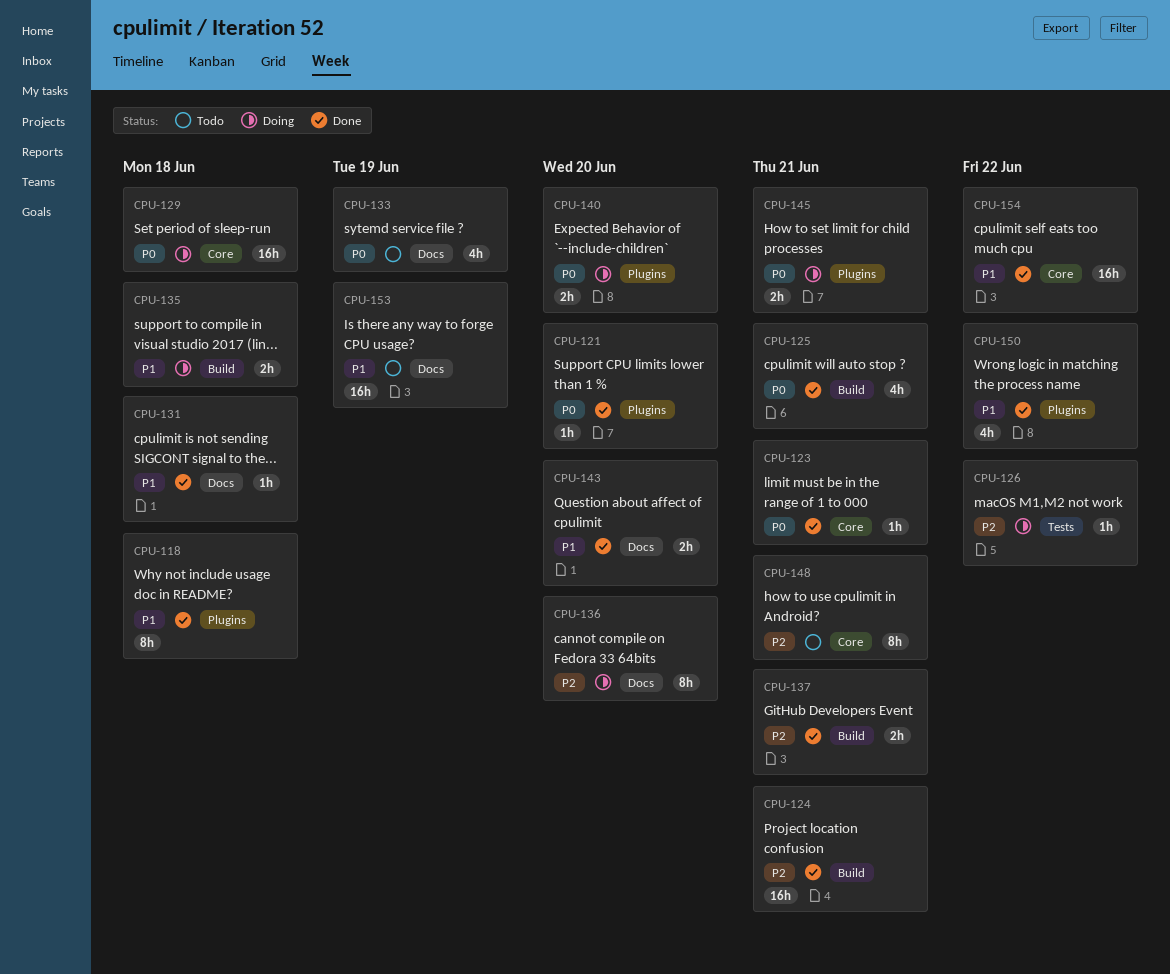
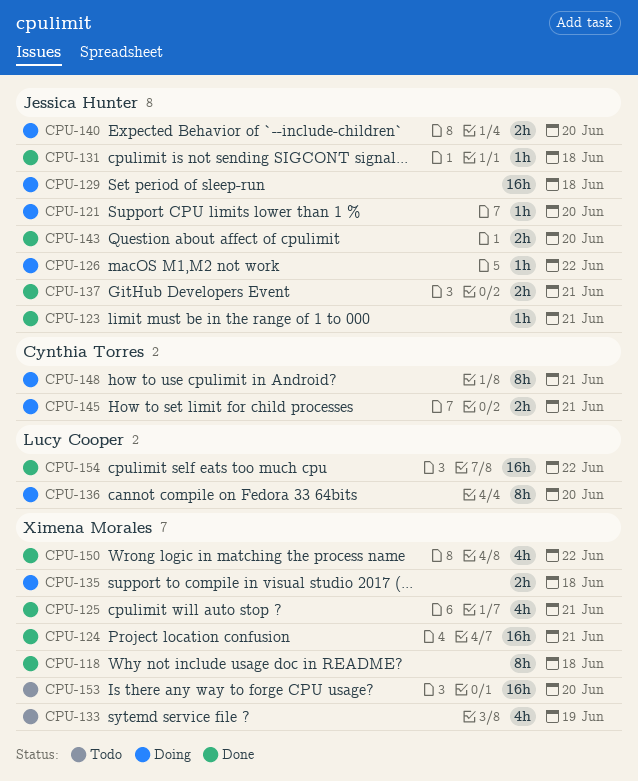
CPU-121, status: Done -> Doing
CPU-148, status: Todo -> Doing
CPU-153, due: Jun 19 -> Jun 20

